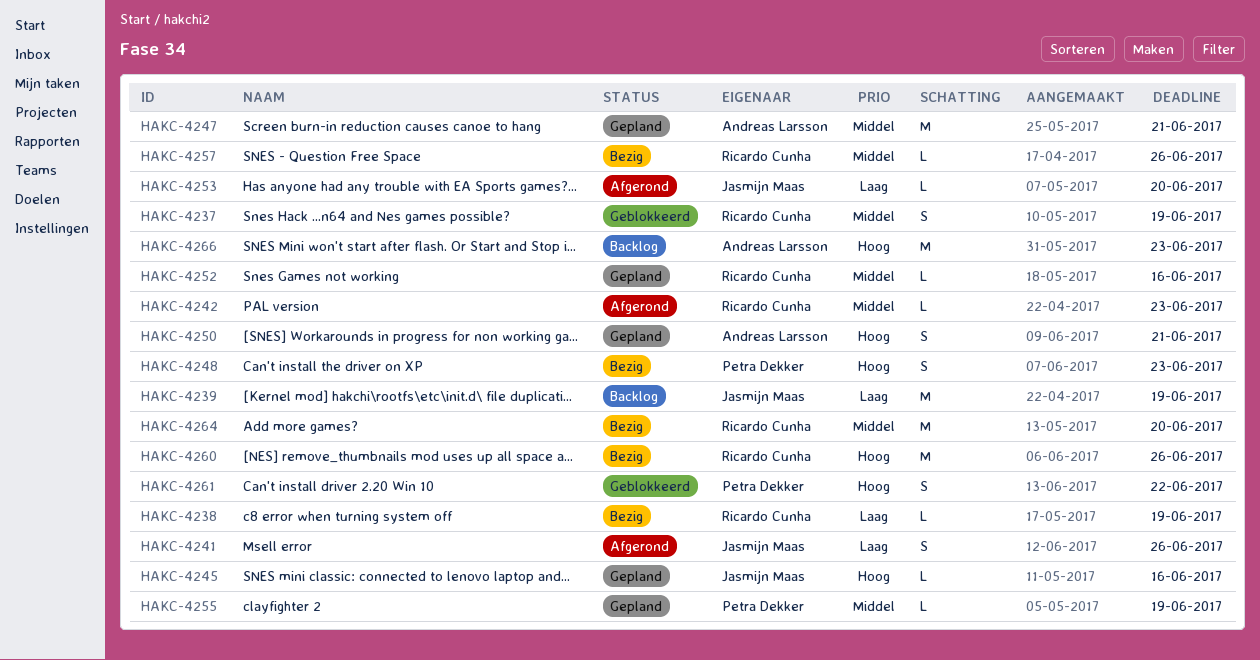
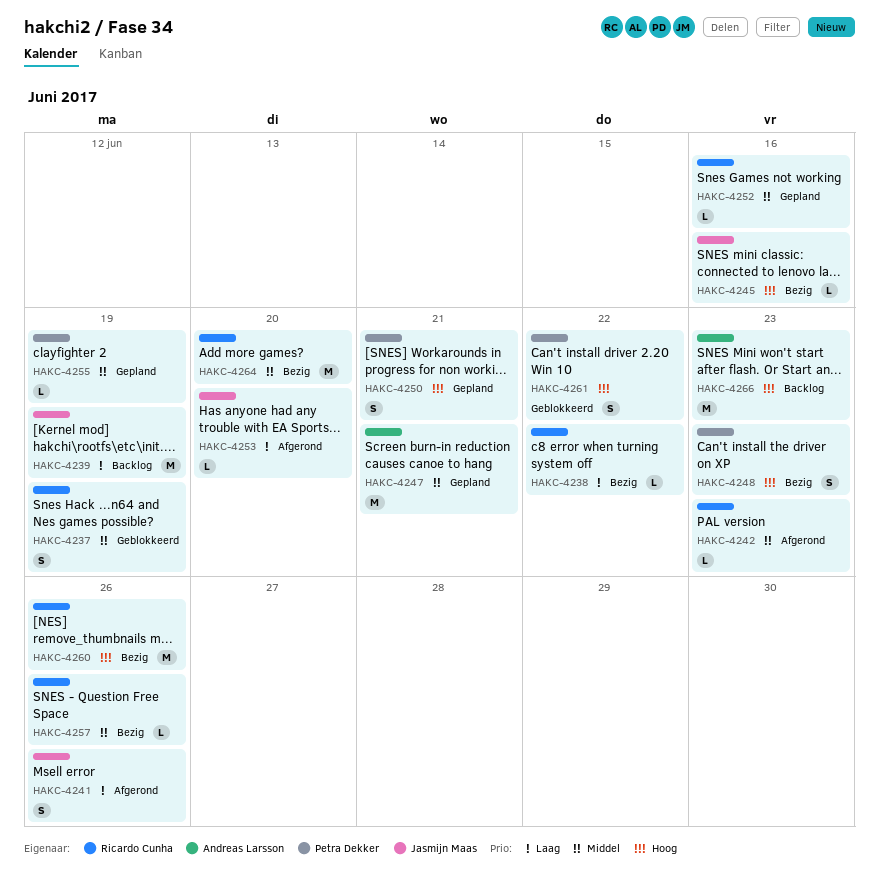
HAKC-4238, due: Jun 19 -> Jun 22
HAKC-4245, status: Gepland -> Bezig
HAKC-4250, owner: Andreas Larsson -> Petra Dekker

